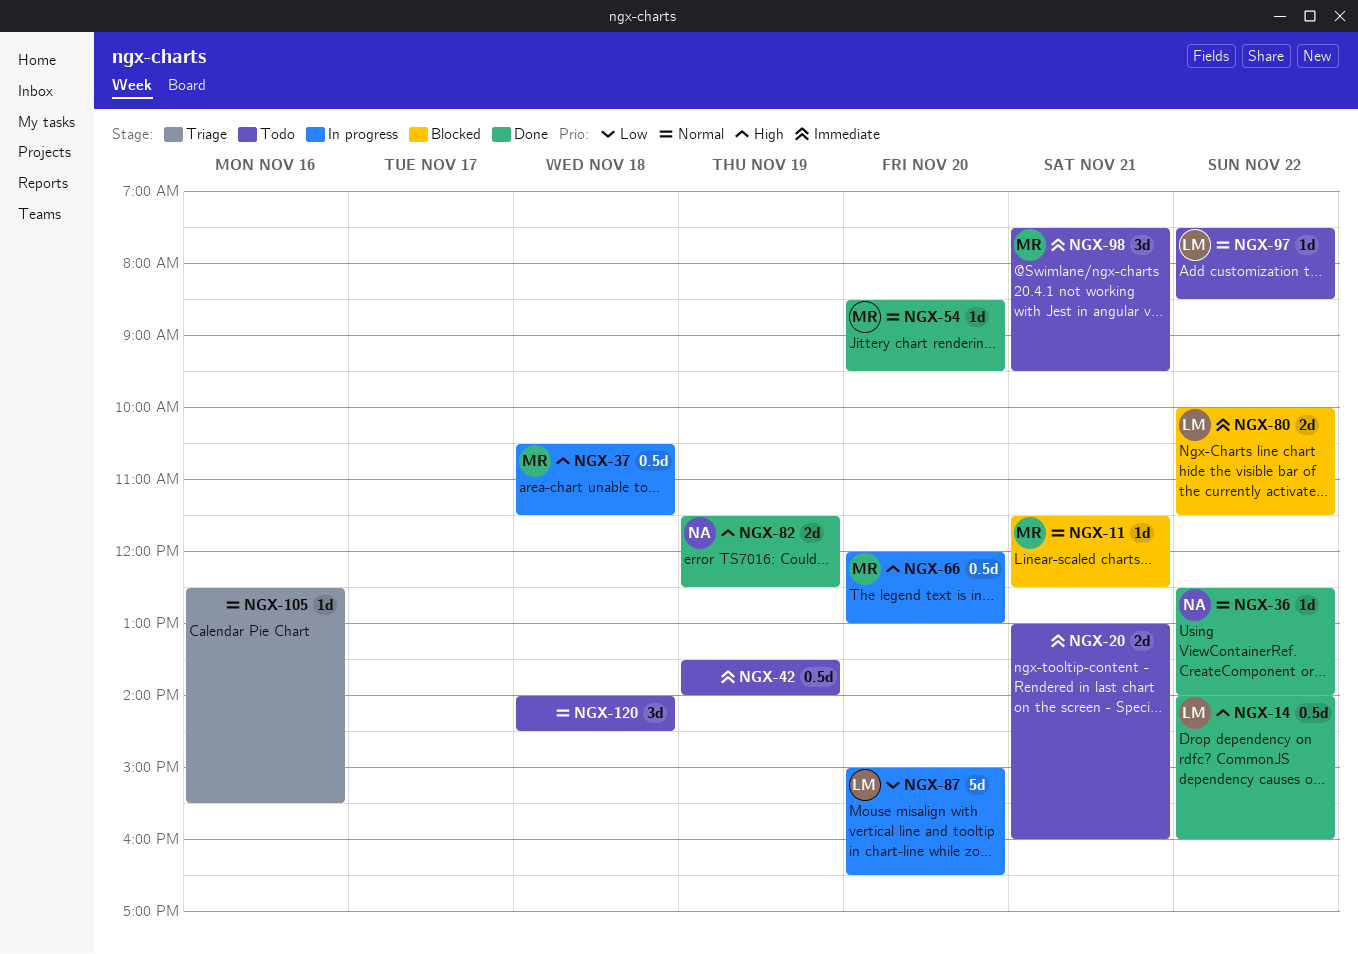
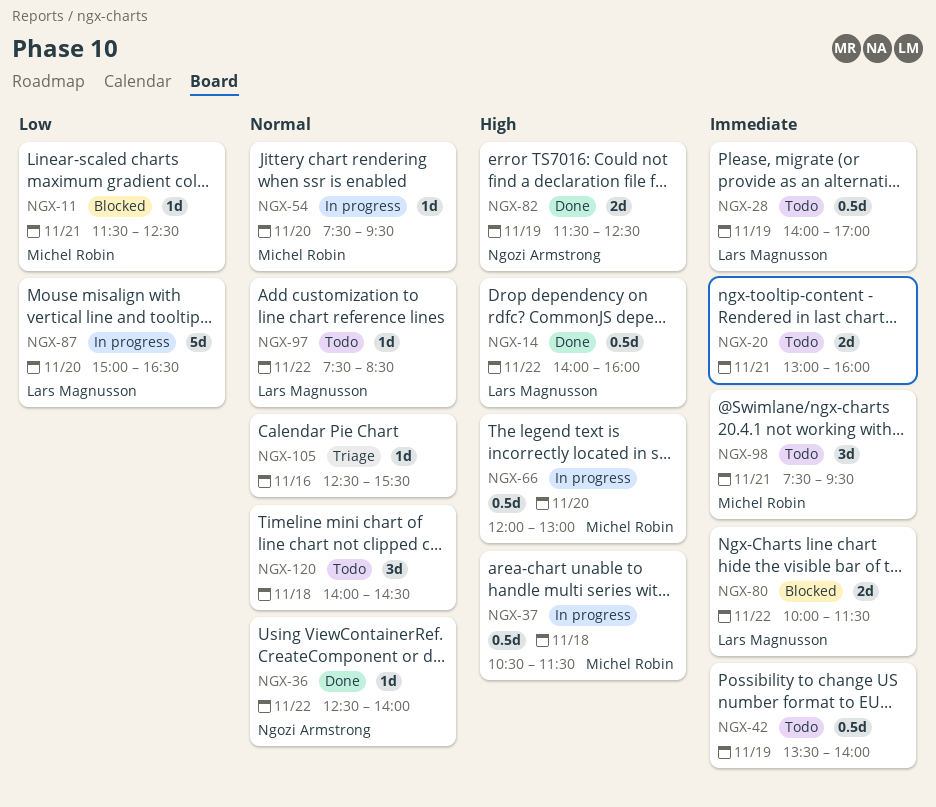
NGX-11, priority: Normal -> Low
NGX-28: none -> present
NGX-54, status: Done -> In progress
NGX-54, begins: 08:30 -> 07:30

